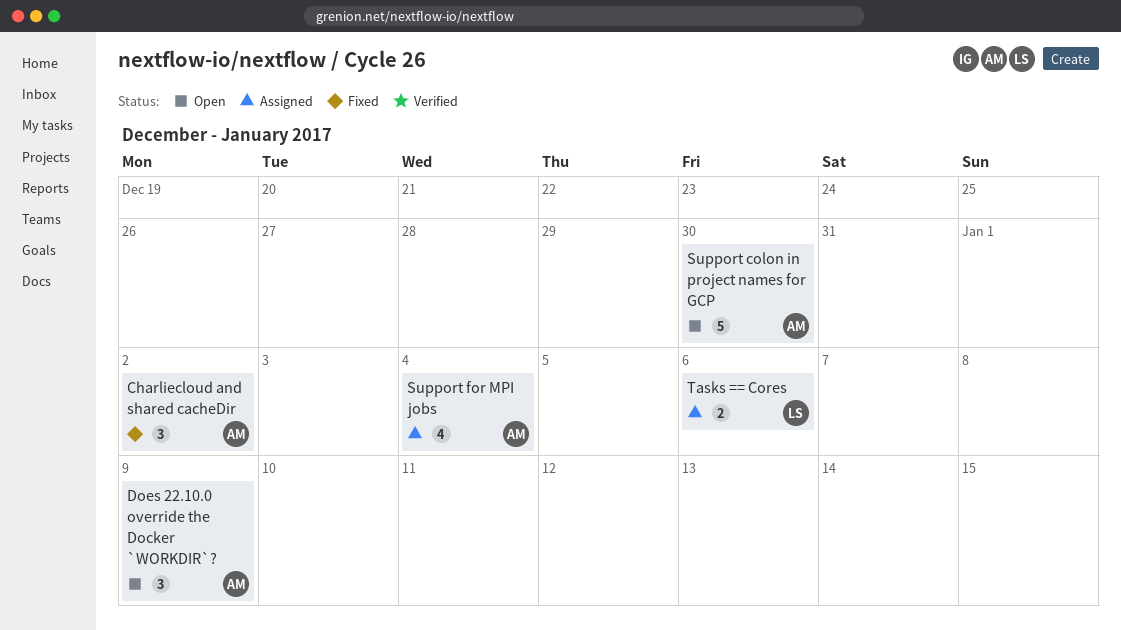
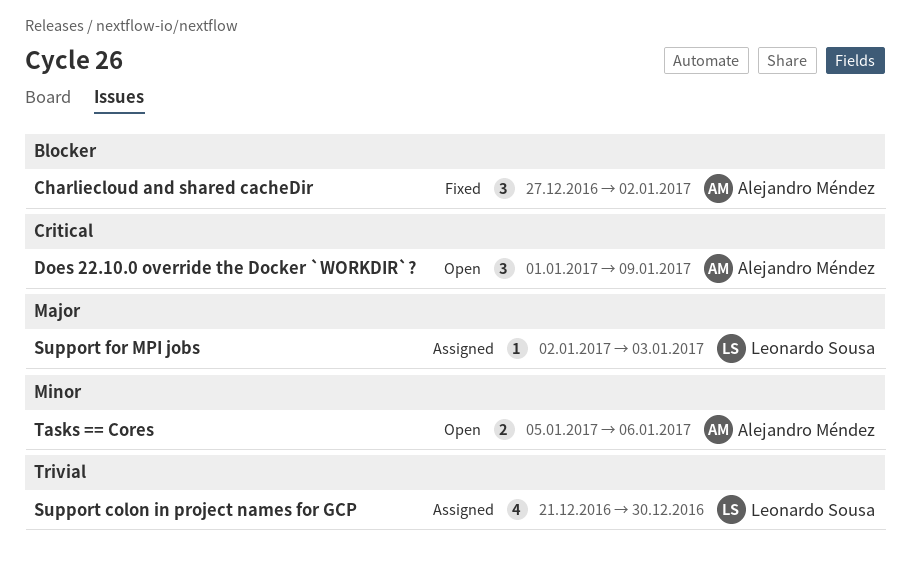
Support colon in project names for GCP, status: Open -> Assigned
Support colon in project names for GCP, owner: Alejandro Méndez -> Leonardo Sousa
Support colon in project names for GCP, estimate: 5 -> 4
Support for MPI jobs, owner: Alejandro Méndez -> Leonardo Sousa
Support for MPI jobs, estimate: 4 -> 1
Support for MPI jobs, due: Jan 4 -> Jan 3
Tasks == Cores, status: Assigned -> Open
Tasks == Cores, owner: Leonardo Sousa -> Alejandro Méndez

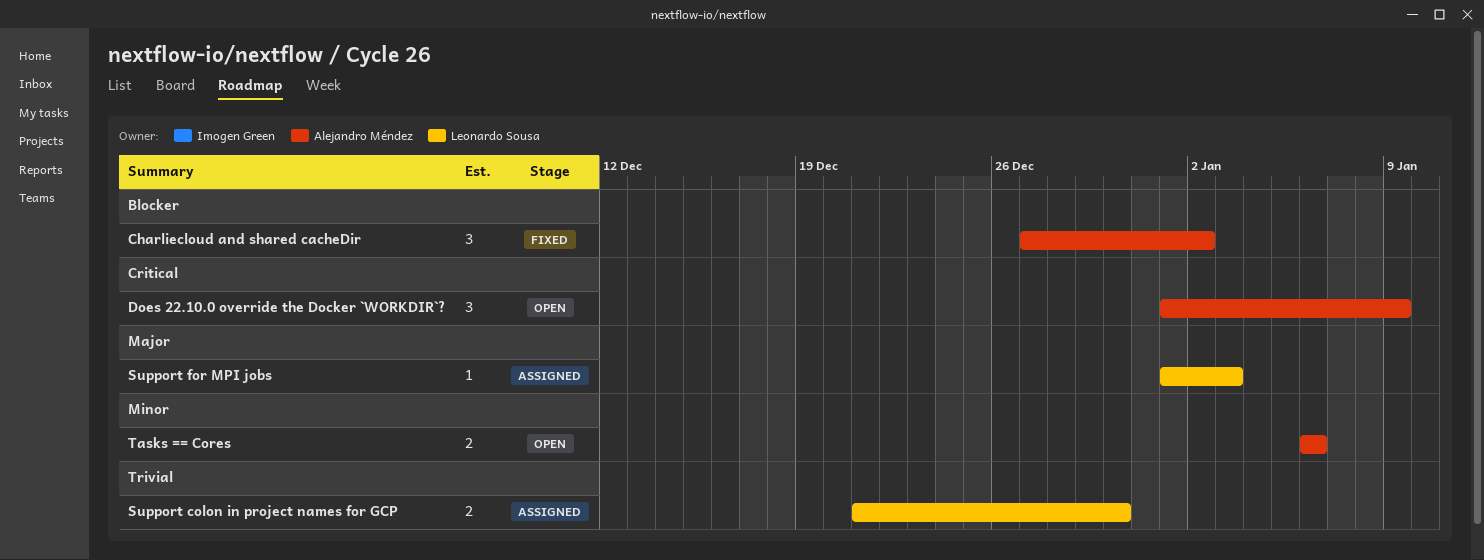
Support colon in project names for GCP, estimate: 4 -> 2
Support for MPI jobs, start: Jan 2 -> Jan 1
Tasks == Cores, start: Jan 5 -> Jan 6

